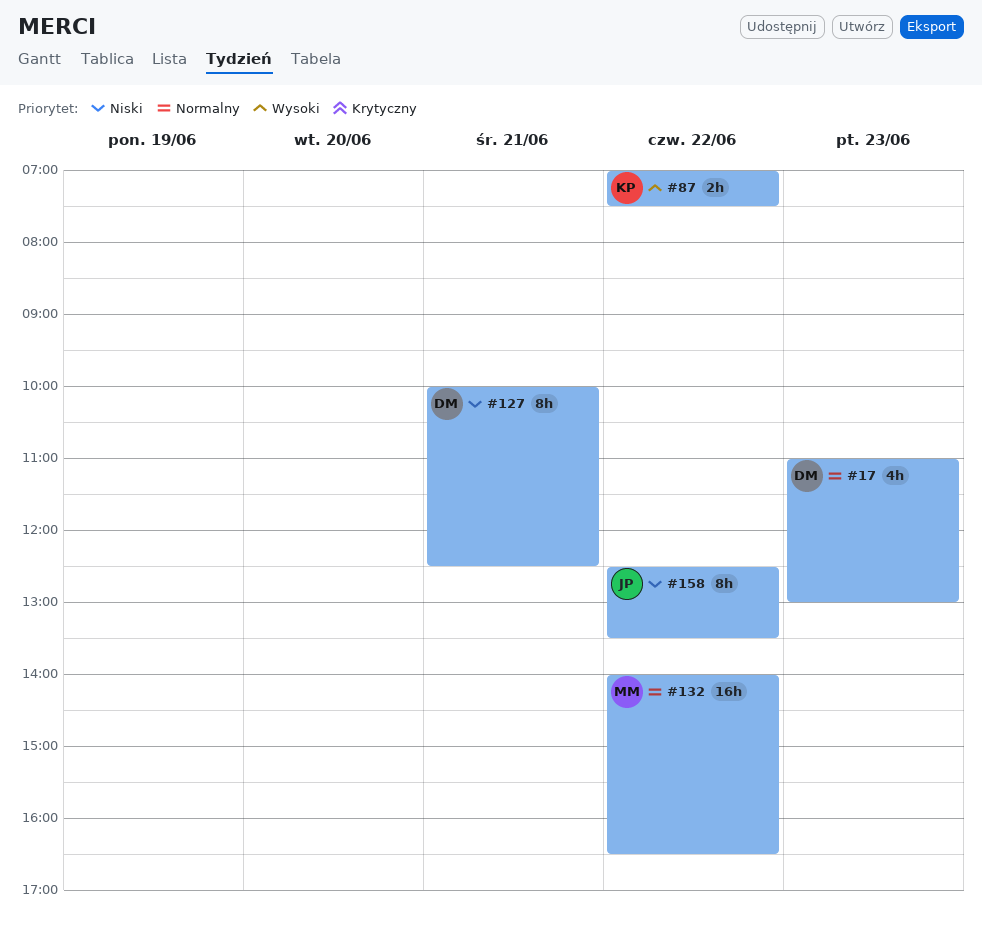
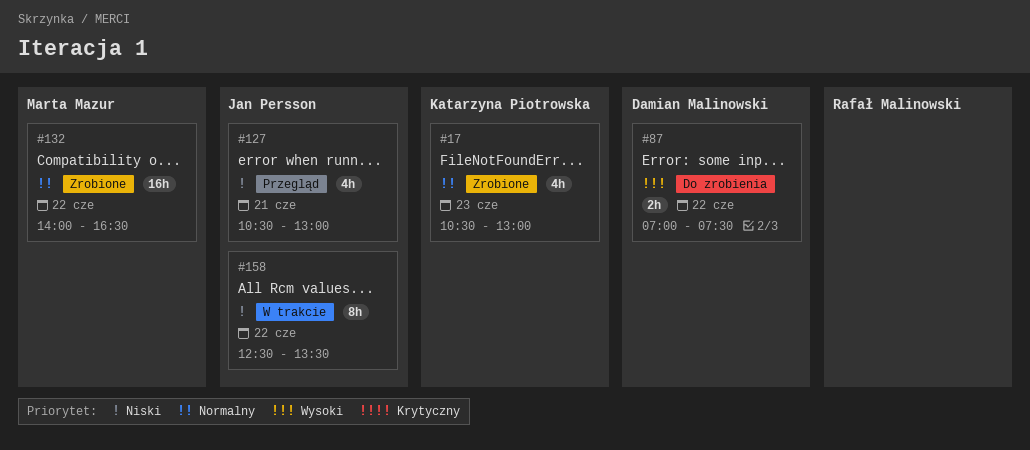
#17, owner: Damian Malinowski -> Katarzyna Piotrowska
#17, begins: 11:00 -> 10:30
#87, owner: Katarzyna Piotrowska -> Damian Malinowski
#127, owner: Damian Malinowski -> Jan Persson
#127, estimate: 8h -> 4h
#127, begins: 10:00 -> 10:30
#127, ends: 12:30 -> 13:00

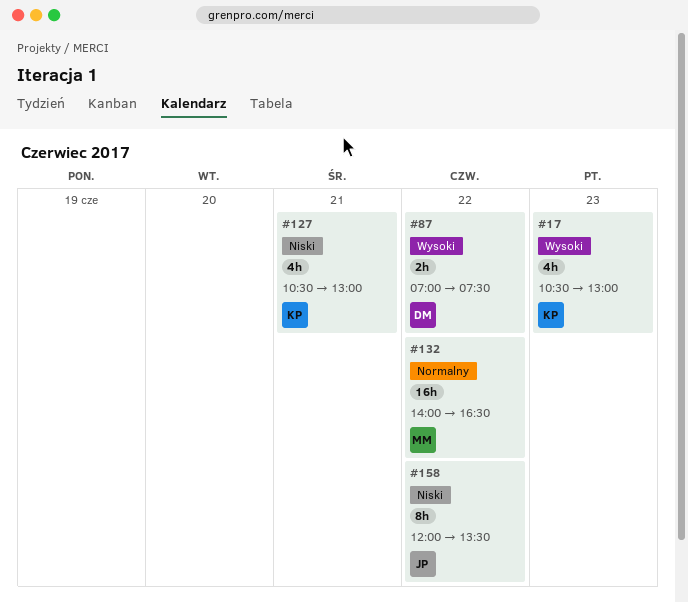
#17, priority: Normalny -> Wysoki
#127, owner: Jan Persson -> Katarzyna Piotrowska
#158, begins: 12:30 -> 12:00

